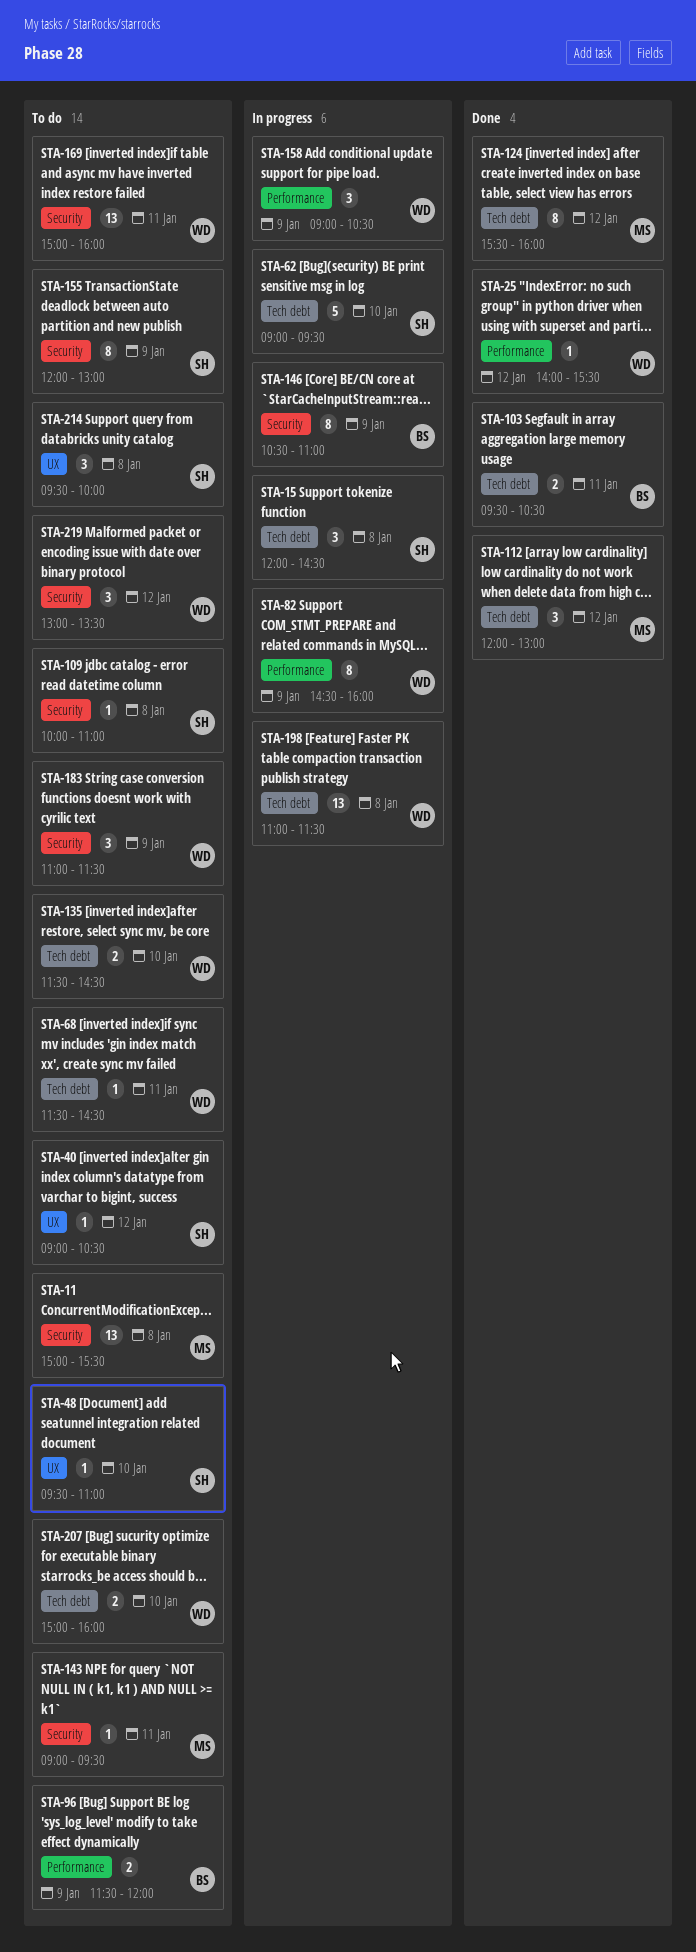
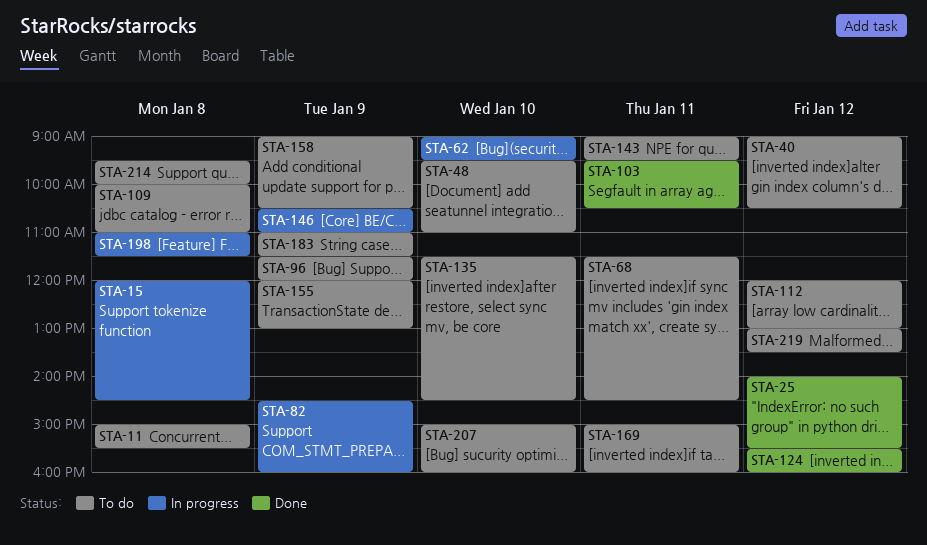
STA-112, status: Done -> To do
STA-158, status: In progress -> To do

